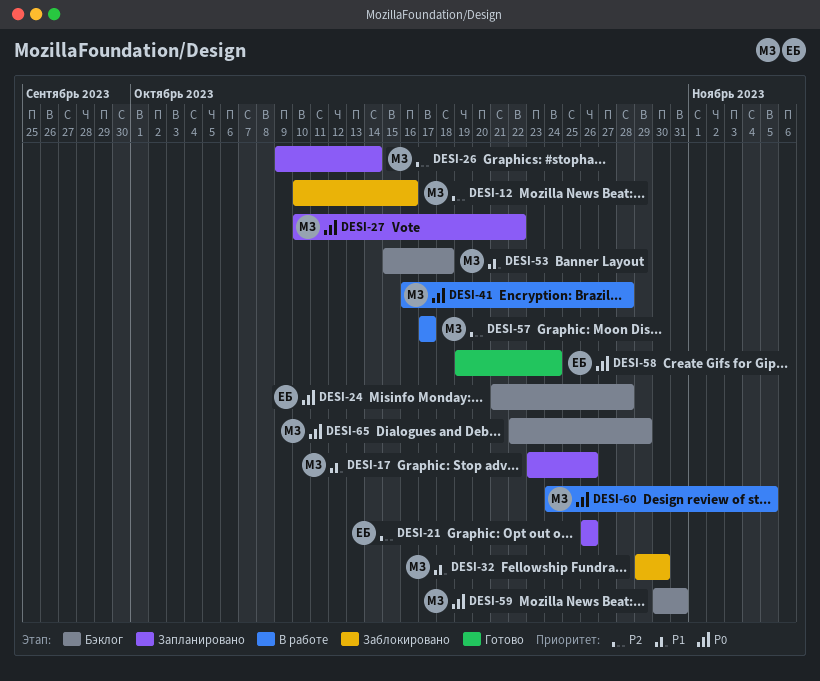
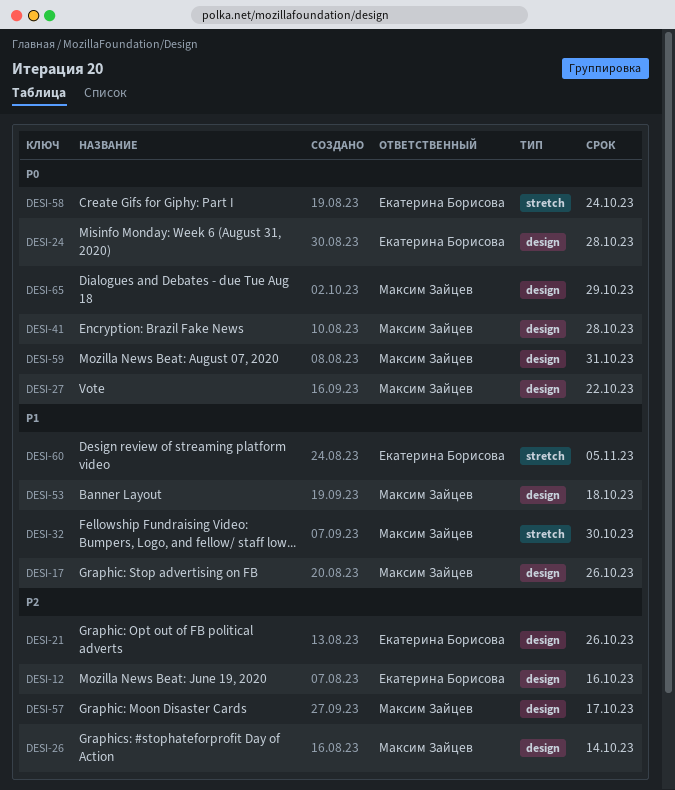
DESI-12, owner: Максим Зайцев -> Екатерина Борисова
DESI-60, owner: Максим Зайцев -> Екатерина Борисова
DESI-60, priority: P0 -> P1

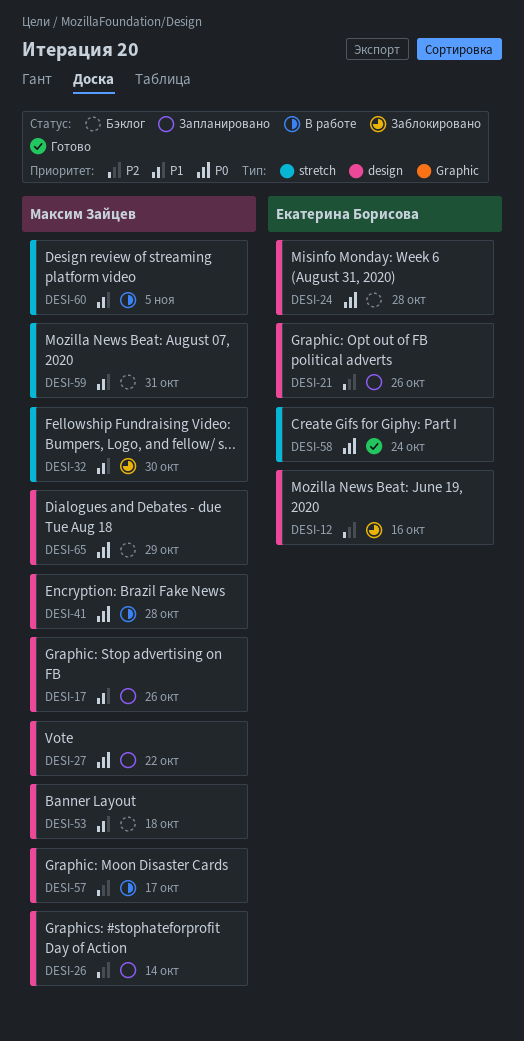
DESI-59, priority: P0 -> P1
DESI-59, label: design -> stretch
DESI-60, owner: Екатерина Борисова -> Максим Зайцев

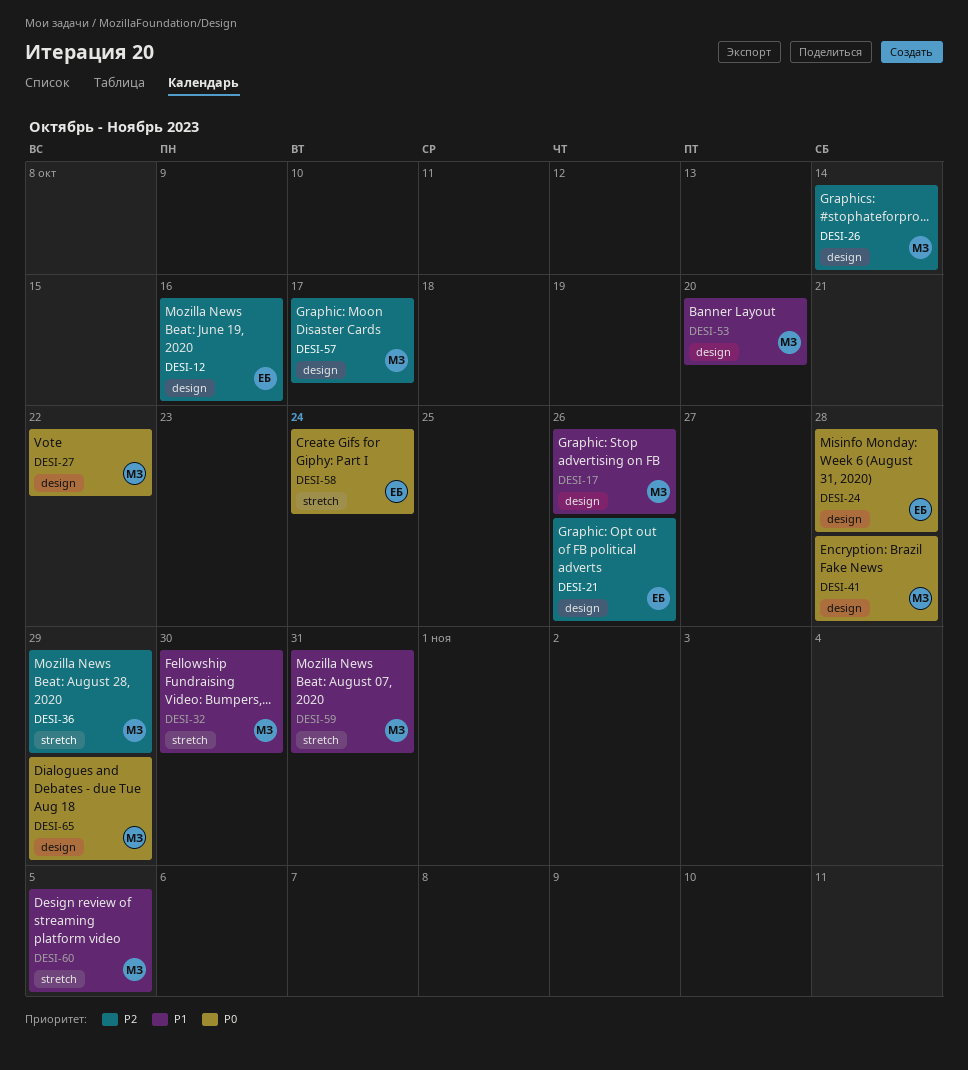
DESI-36: none -> present
DESI-53, due: Oct 18 -> Oct 20

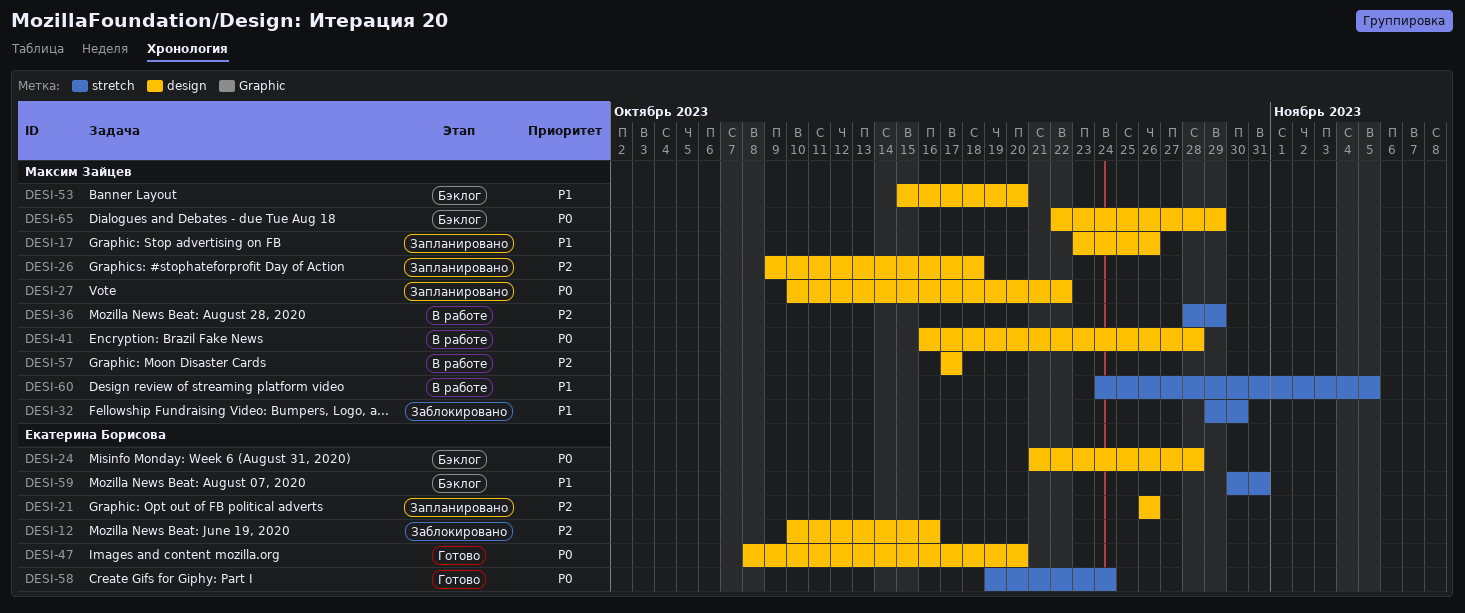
DESI-26, due: Oct 14 -> Oct 18
DESI-47: none -> present
DESI-59, owner: Максим Зайцев -> Екатерина Борисова

